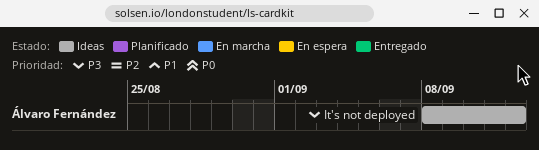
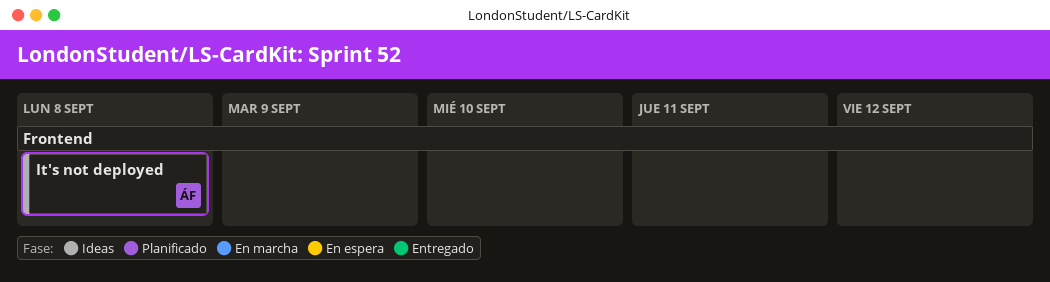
It's not deployed, due: Sep 12 -> Sep 8

